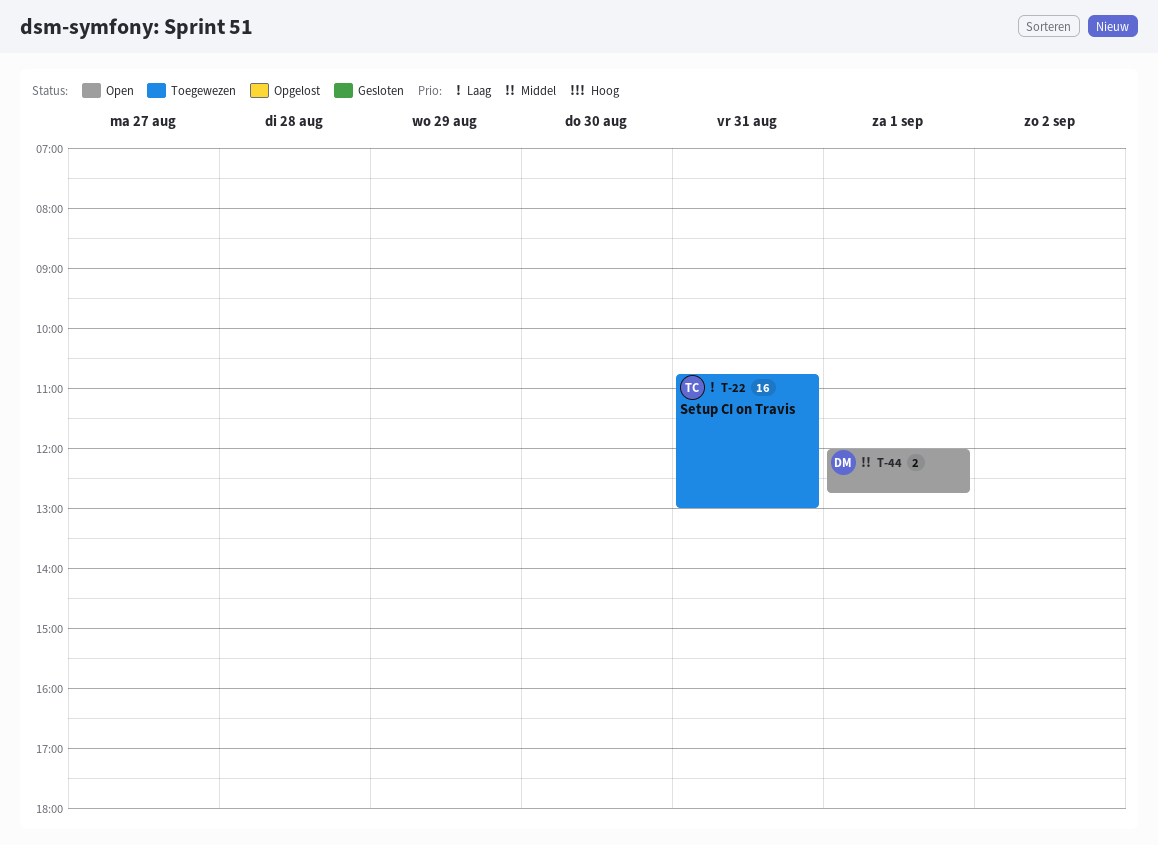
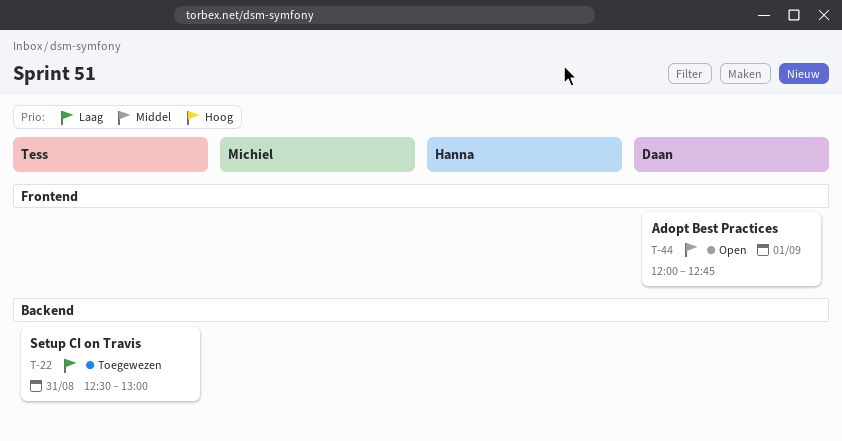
T-22, begins: 10:45 -> 12:30

